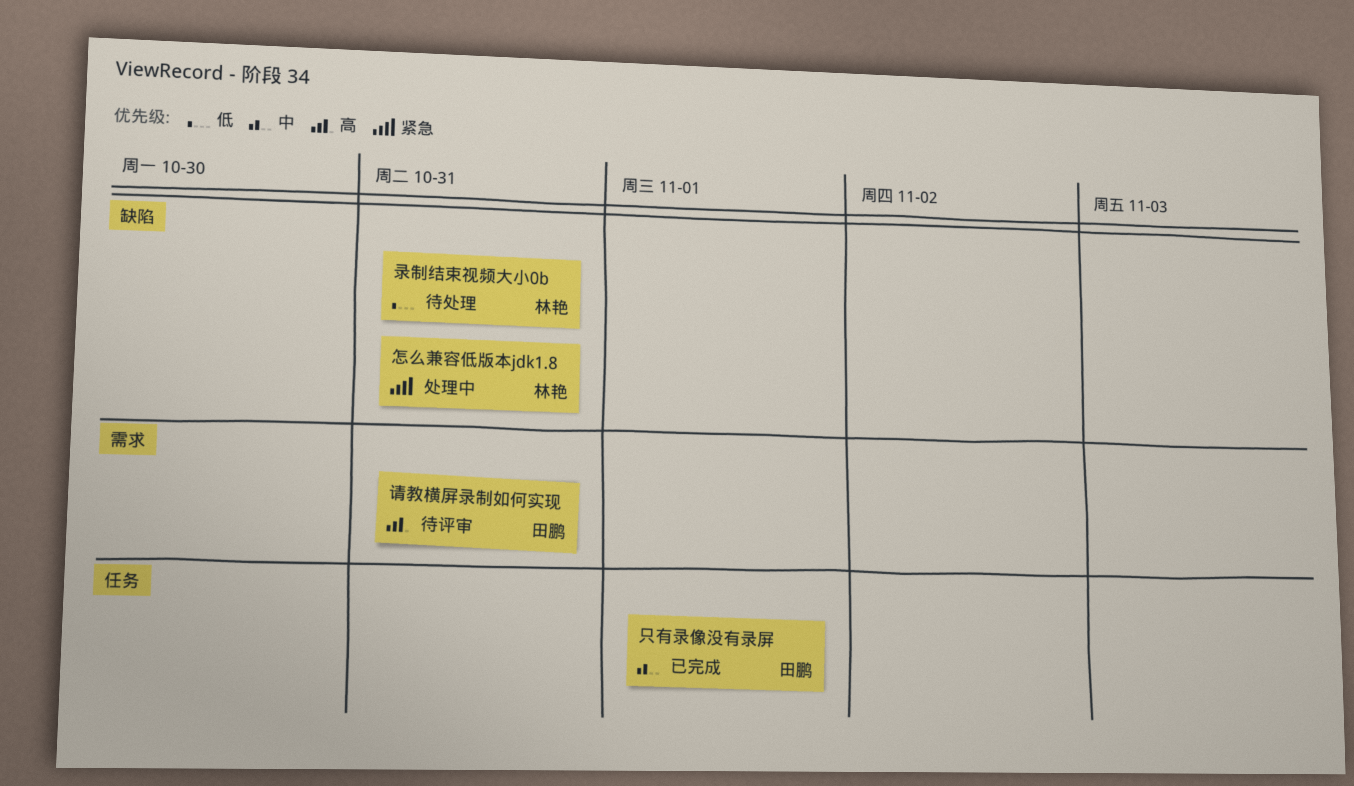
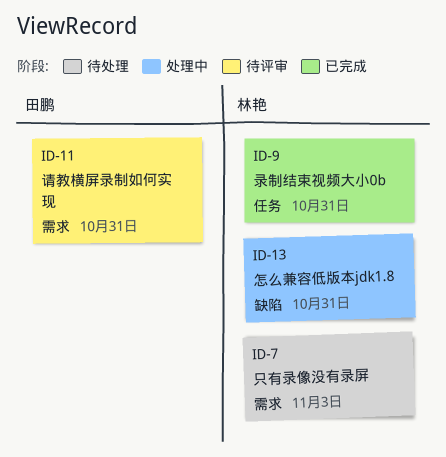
只有录像没有录屏, status: 已完成 -> 待处理
只有录像没有录屏, owner: 田鹏 -> 林艳
只有录像没有录屏, label: 任务 -> 需求
只有录像没有录屏, due: Nov 1 -> Nov 3
录制结束视频大小0b, status: 待处理 -> 已完成
录制结束视频大小0b, label: 缺陷 -> 任务

